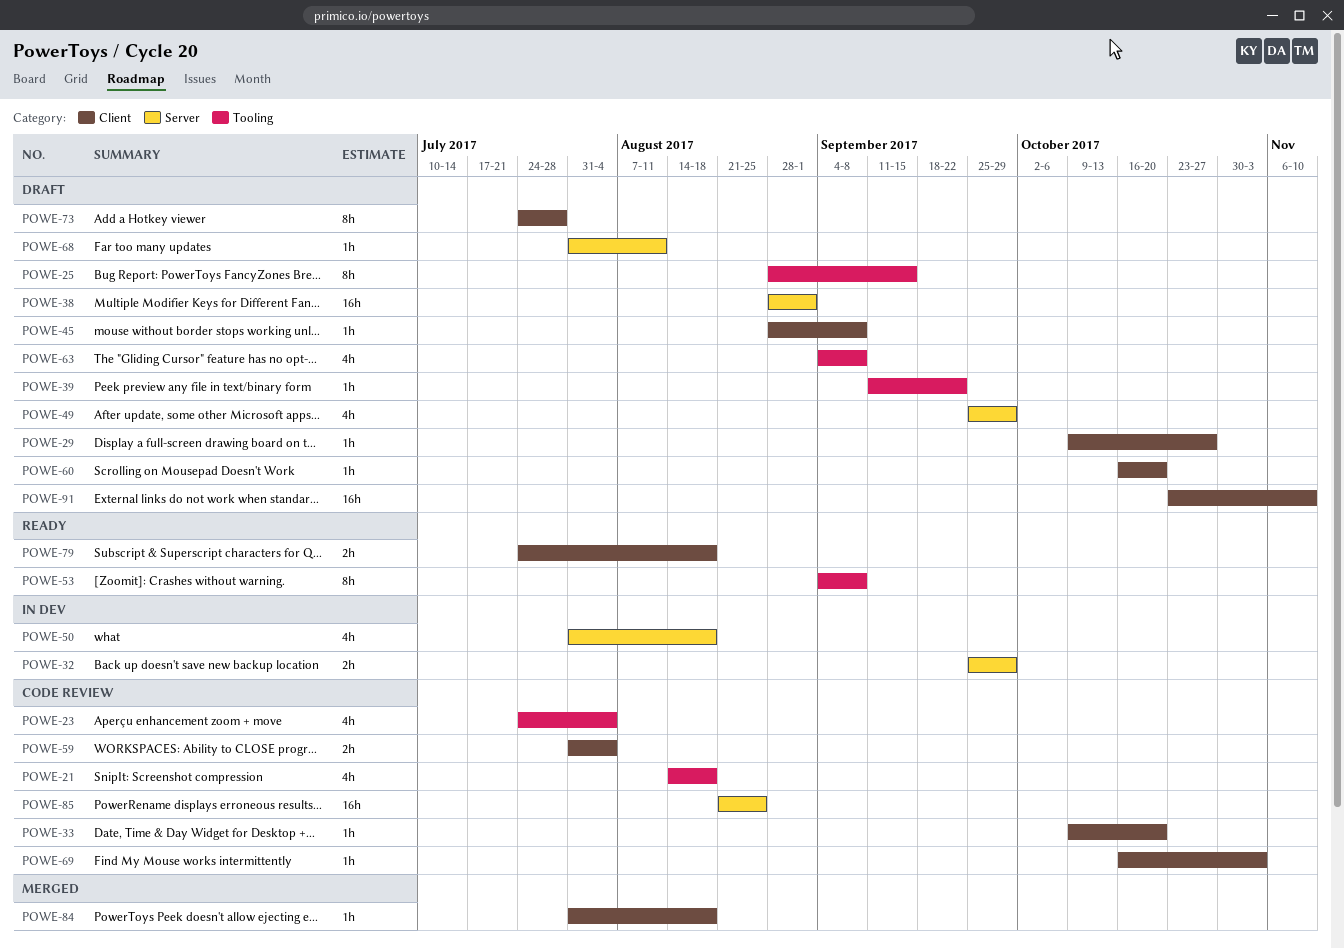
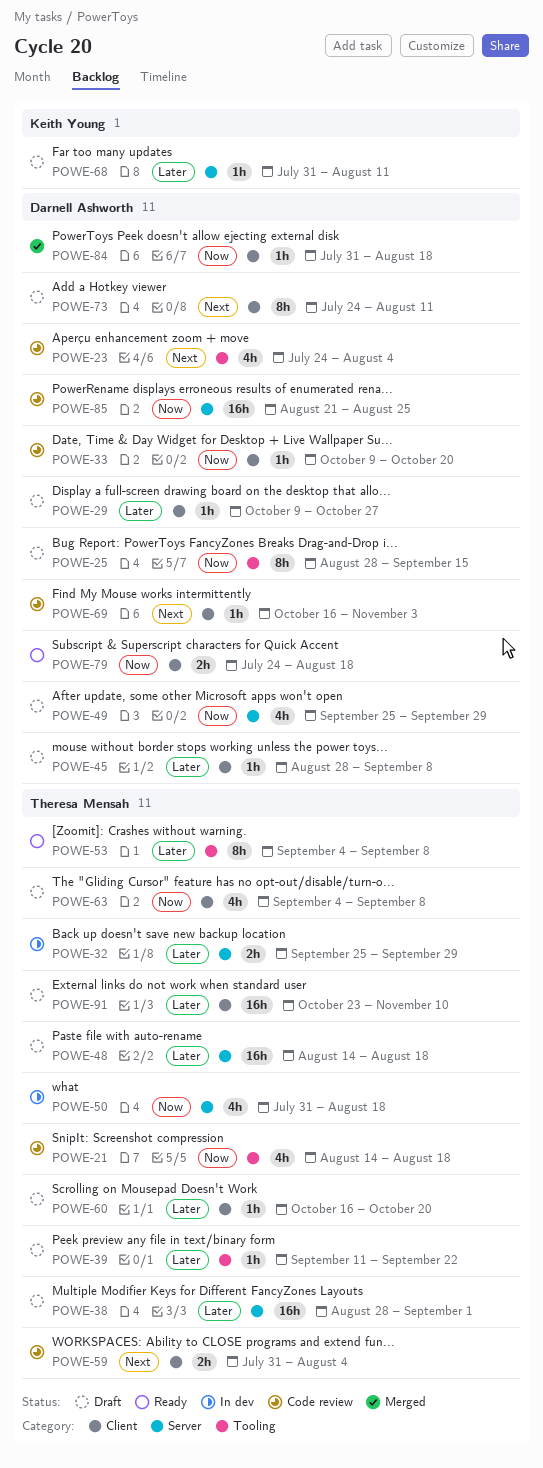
POWE-48: none -> present
POWE-63, label: Tooling -> Client
POWE-73, due: Jul 28 -> Aug 11

